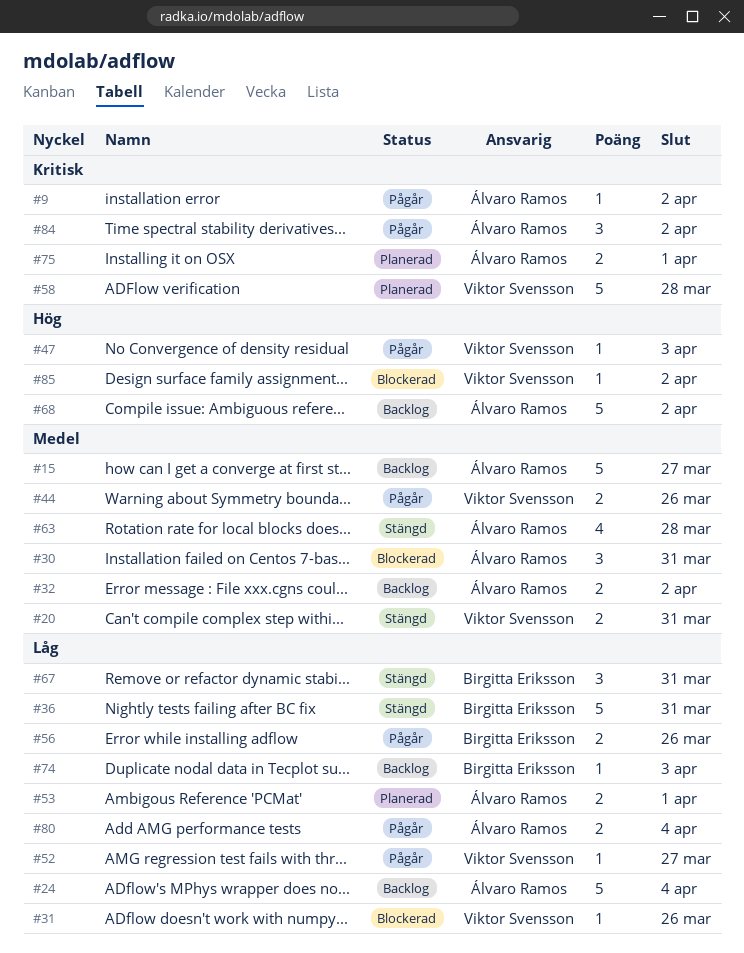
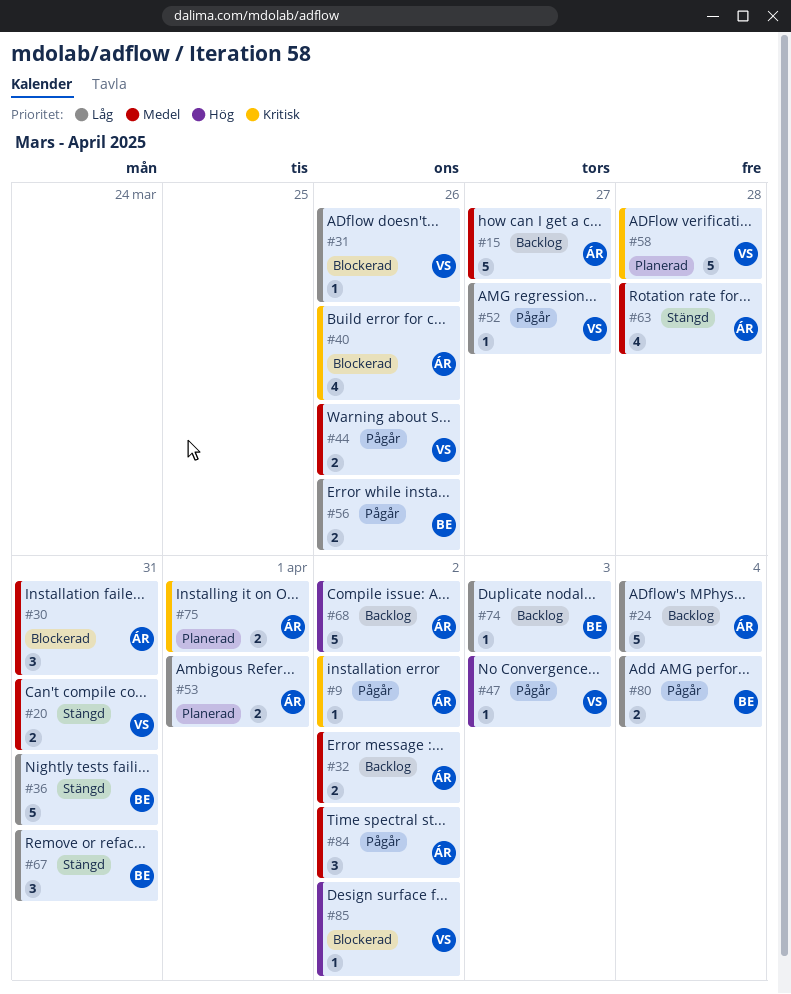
#40: none -> present
#80, owner: Álvaro Ramos -> Birgitta Eriksson
#84, priority: Kritisk -> Medel

